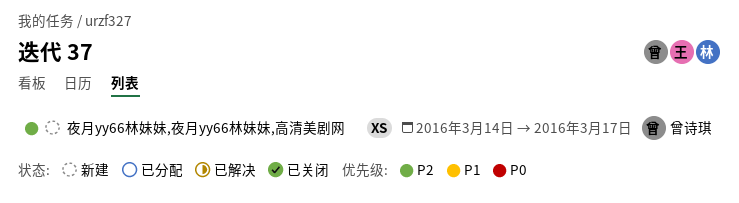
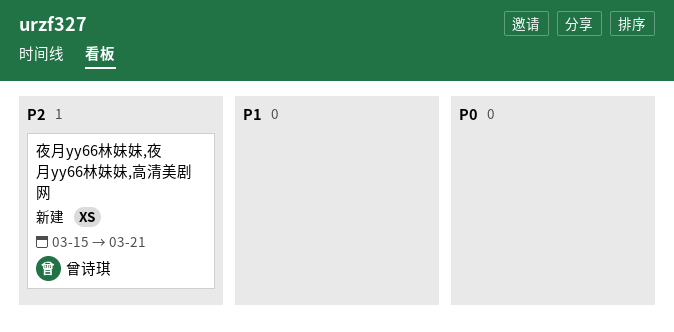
夜月yy66林妹妹,夜月yy66林妹妹,高清美剧网, start: Mar 14 -> Mar 15
夜月yy66林妹妹,夜月yy66林妹妹,高清美剧网, due: Mar 17 -> Mar 21

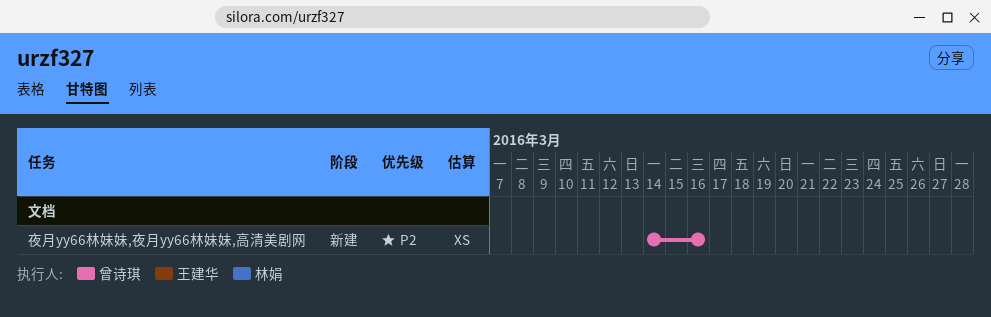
夜月yy66林妹妹,夜月yy66林妹妹,高清美剧网, start: Mar 15 -> Mar 14
夜月yy66林妹妹,夜月yy66林妹妹,高清美剧网, due: Mar 21 -> Mar 16

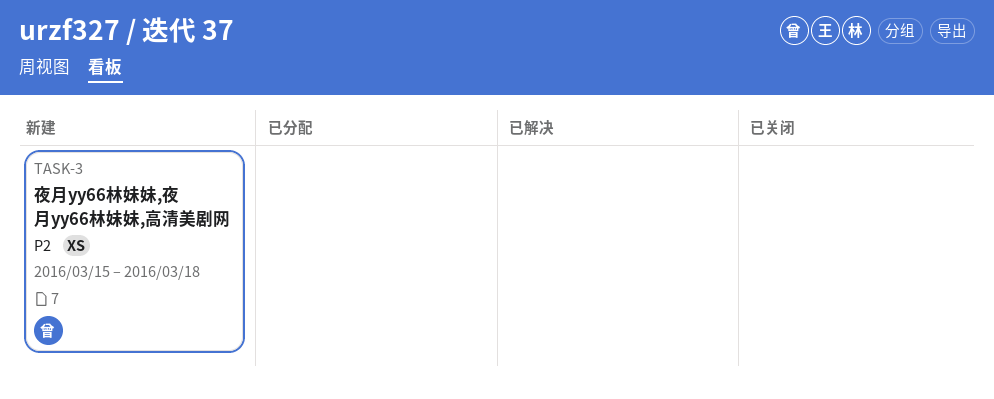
夜月yy66林妹妹,夜月yy66林妹妹,高清美剧网, start: Mar 14 -> Mar 15
夜月yy66林妹妹,夜月yy66林妹妹,高清美剧网, due: Mar 16 -> Mar 18

